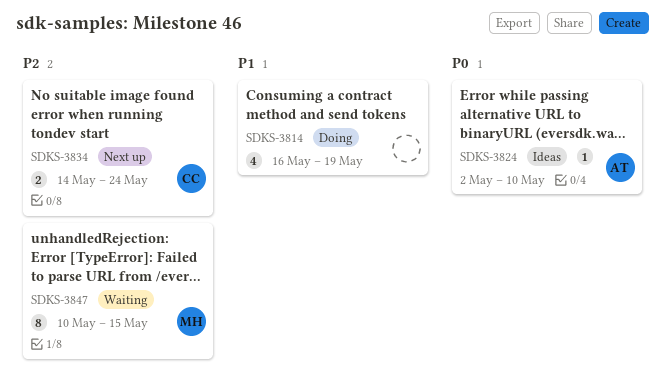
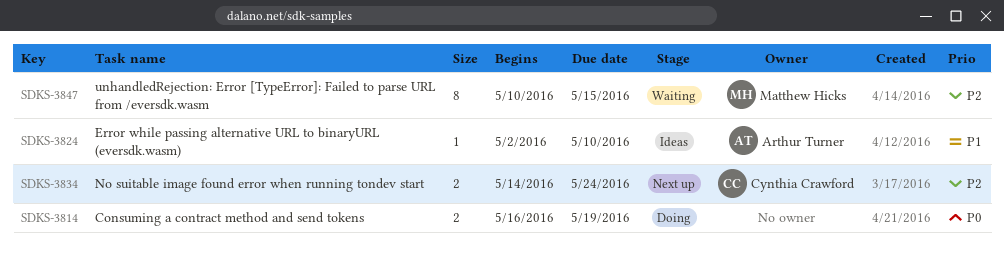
SDKS-3814, priority: P1 -> P0
SDKS-3814, estimate: 4 -> 2
SDKS-3824, priority: P0 -> P1

